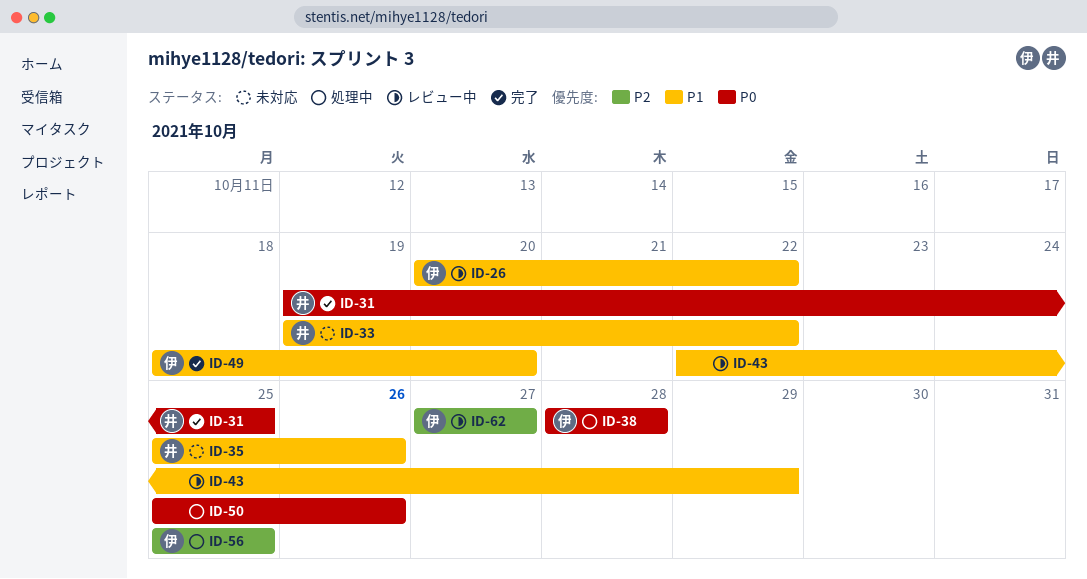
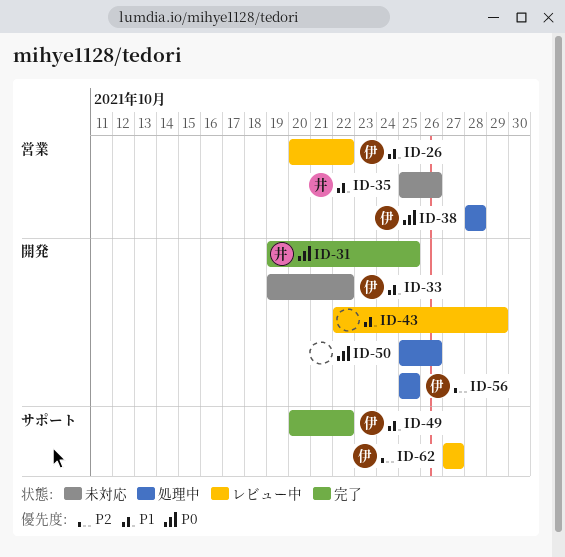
ID-33, owner: 井 -> 伊
ID-49, start: Oct 18 -> Oct 20
ID-49, due: Oct 20 -> Oct 22

